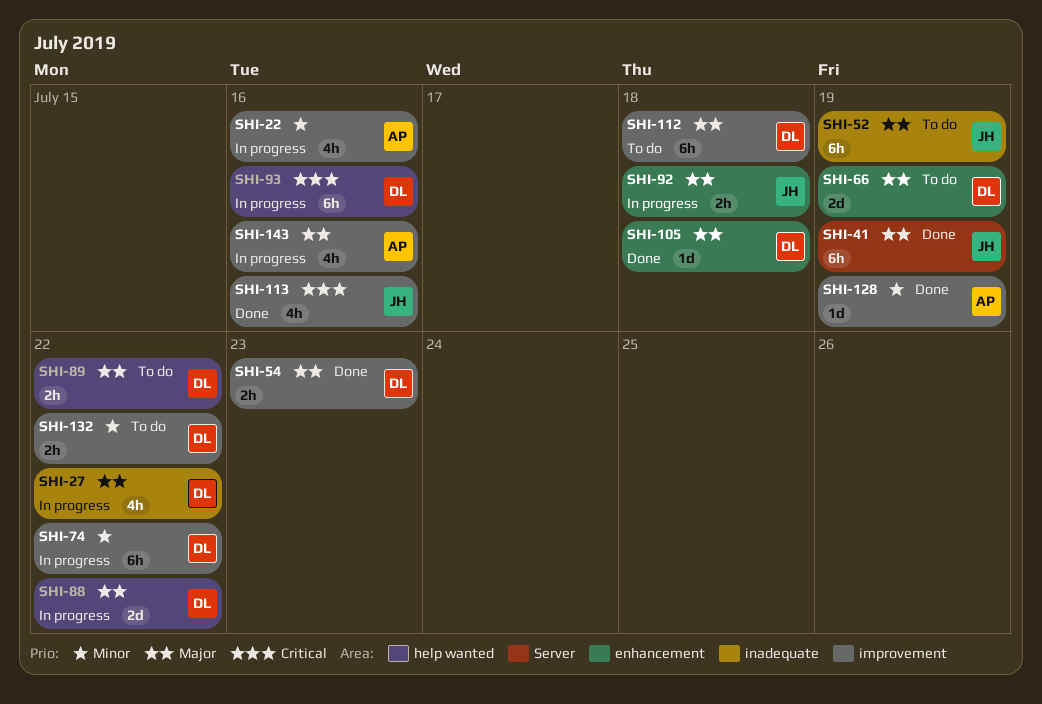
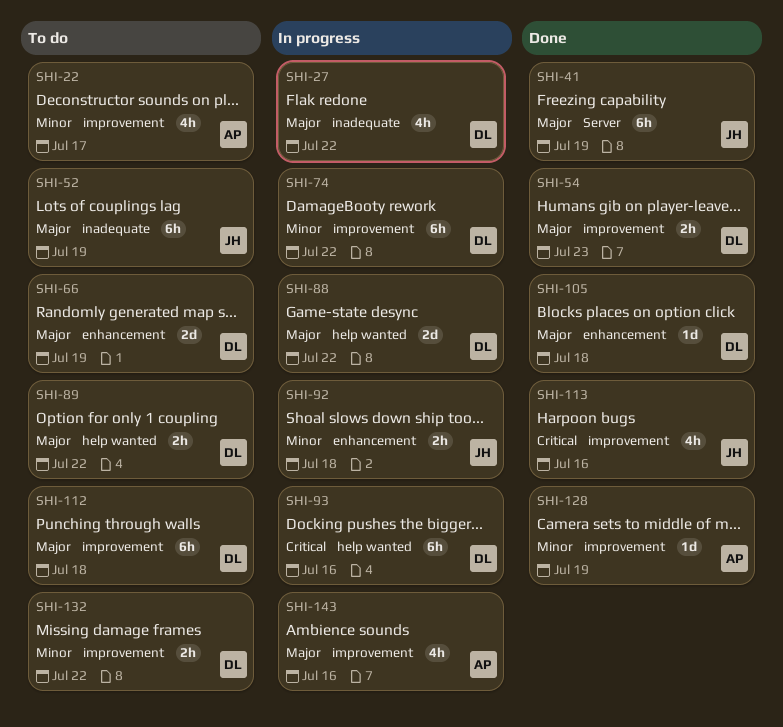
SHI-22, status: In progress -> To do
SHI-22, due: Jul 16 -> Jul 17
SHI-92, priority: Major -> Minor

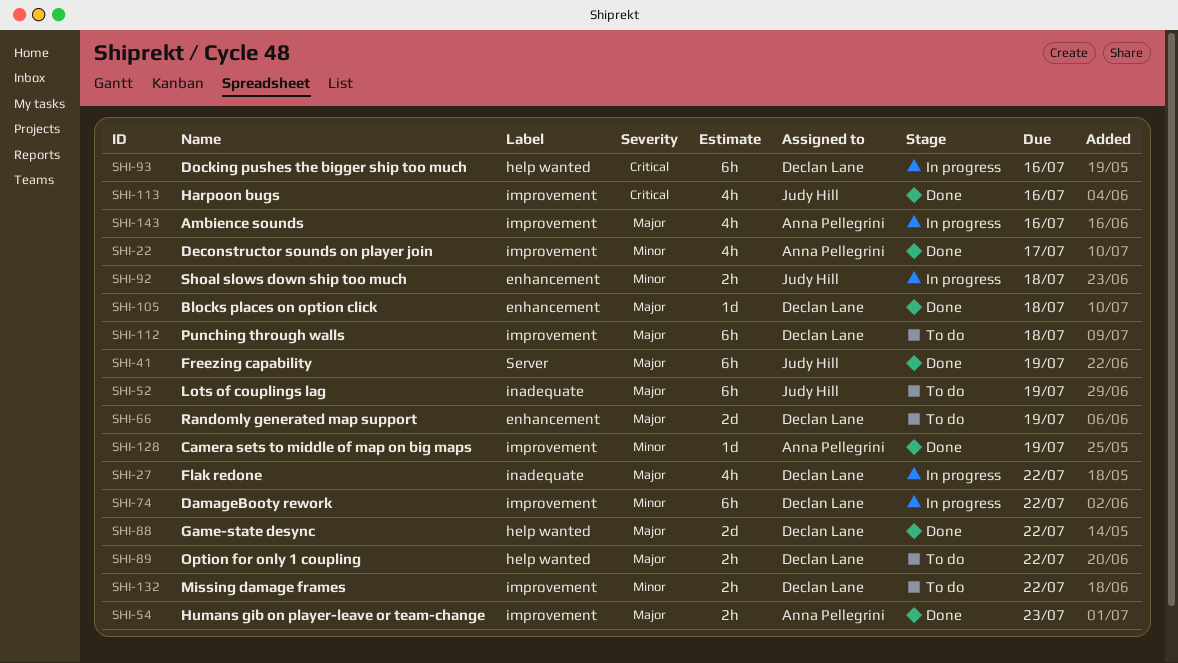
SHI-22, status: To do -> Done
SHI-54, owner: Declan Lane -> Anna Pellegrini
SHI-88, status: In progress -> Done

